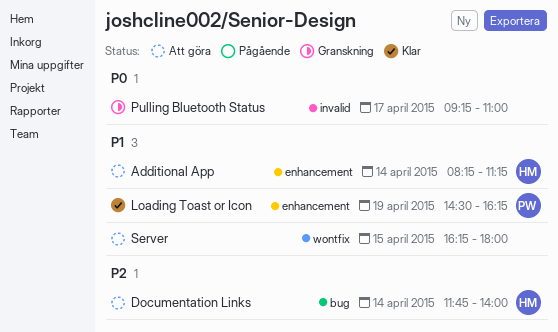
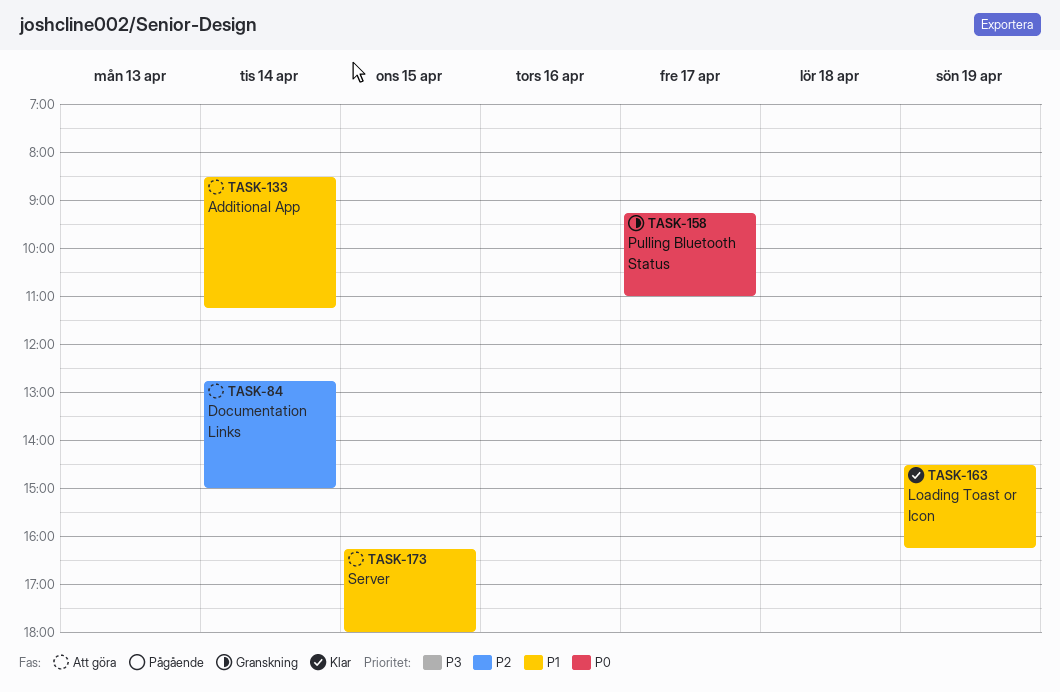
Additional App, begins: 08:15 -> 08:30
Documentation Links, begins: 11:45 -> 12:45
Documentation Links, ends: 14:00 -> 15:00

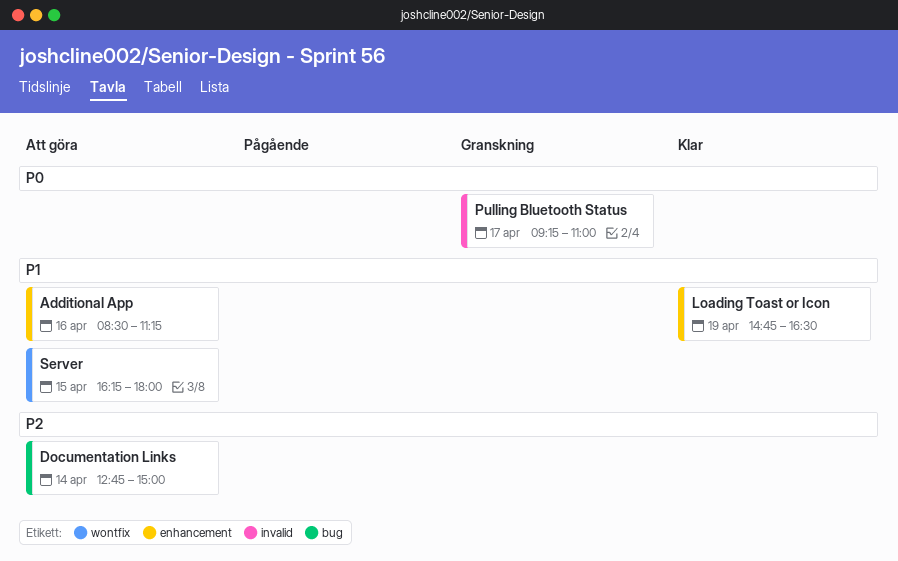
Additional App, day: Apr 14 -> Apr 16
Loading Toast or Icon, begins: 14:30 -> 14:45
Loading Toast or Icon, ends: 16:15 -> 16:30

